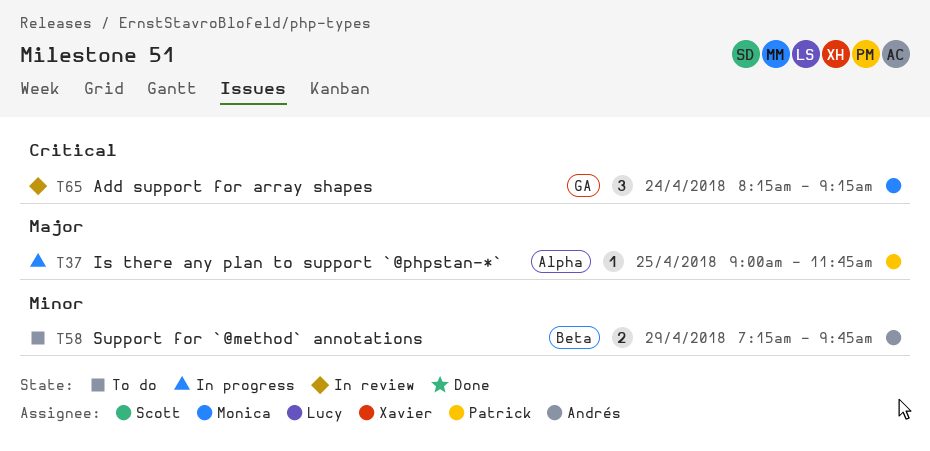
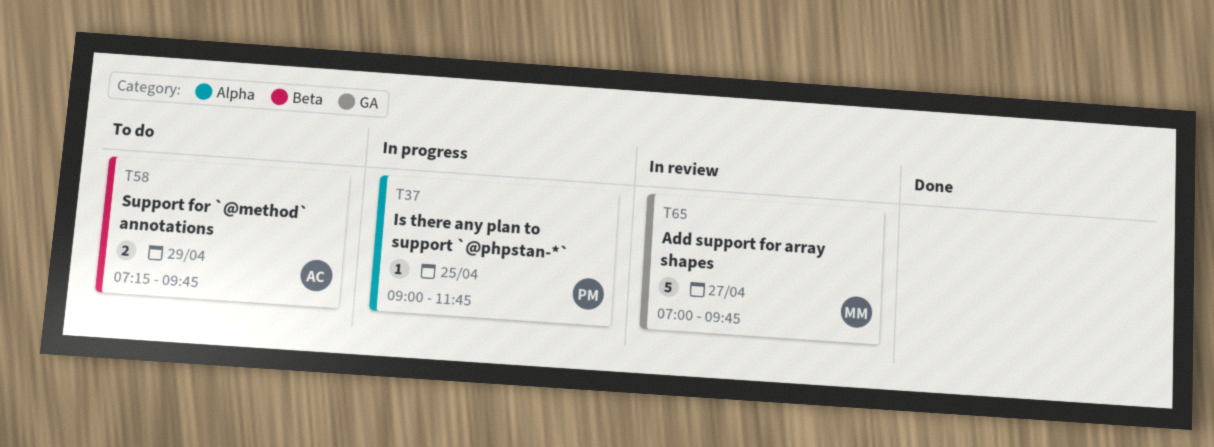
T65, estimate: 3 -> 5
T65, day: Apr 24 -> Apr 27
T65, begins: 08:15 -> 07:00
T65, ends: 09:15 -> 09:45

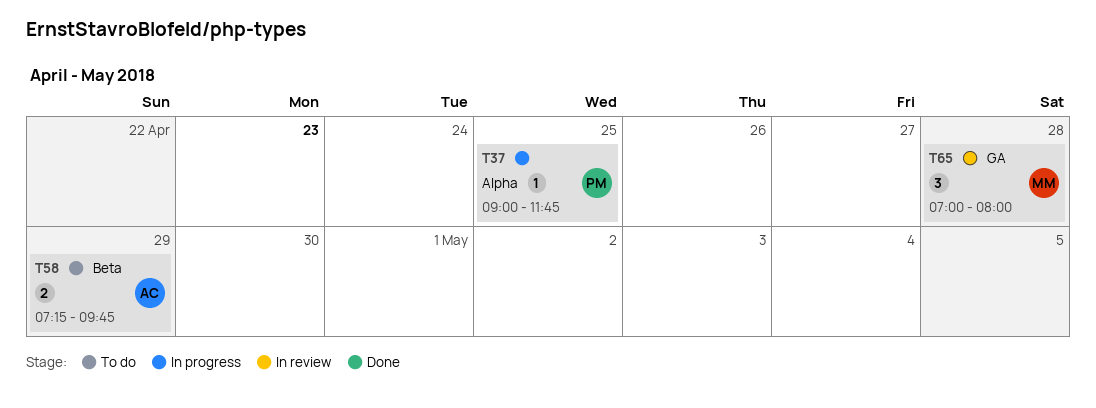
T65, estimate: 5 -> 3
T65, day: Apr 27 -> Apr 28
T65, ends: 09:45 -> 08:00

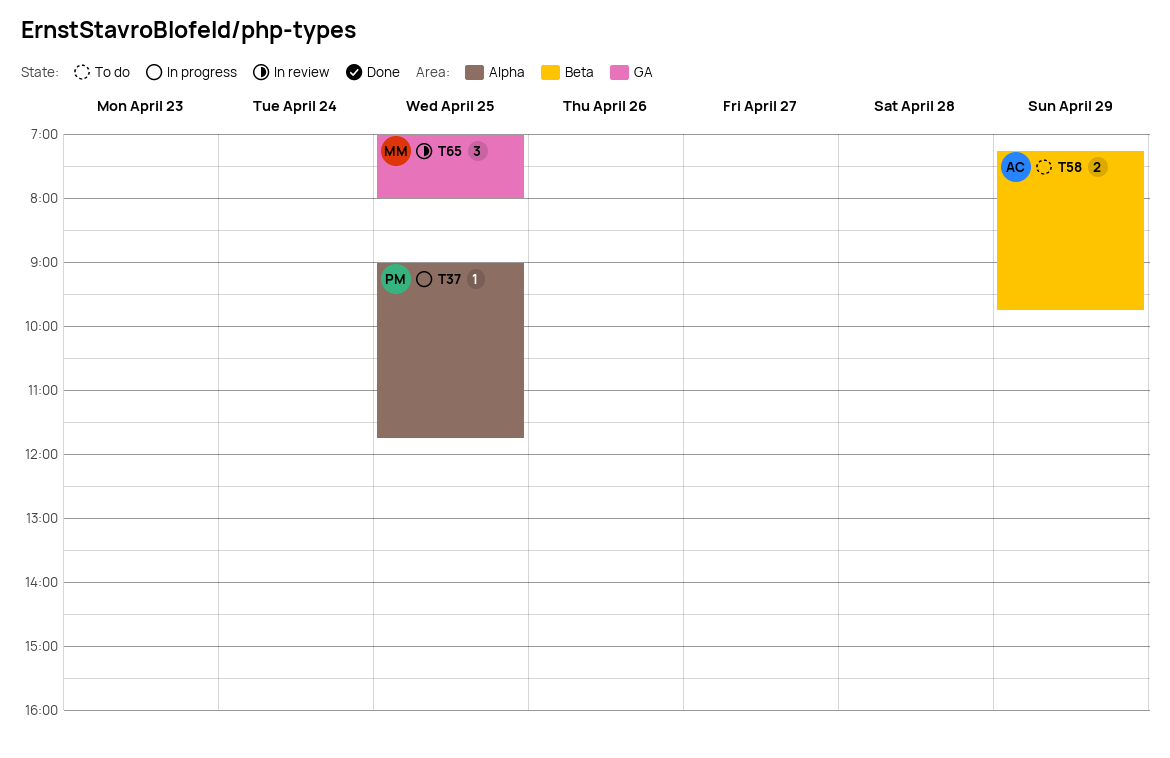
T65, day: Apr 28 -> Apr 25

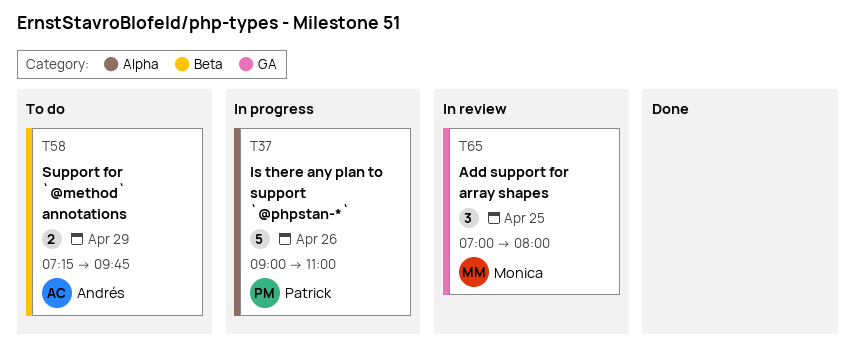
T37, estimate: 1 -> 5
T37, day: Apr 25 -> Apr 26
T37, ends: 11:45 -> 11:00

